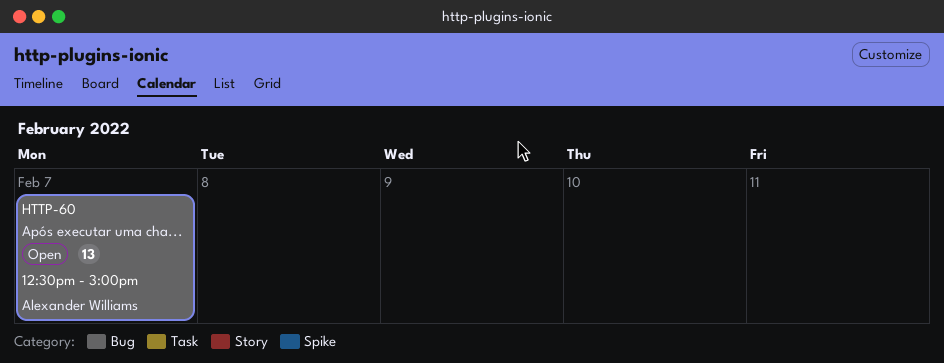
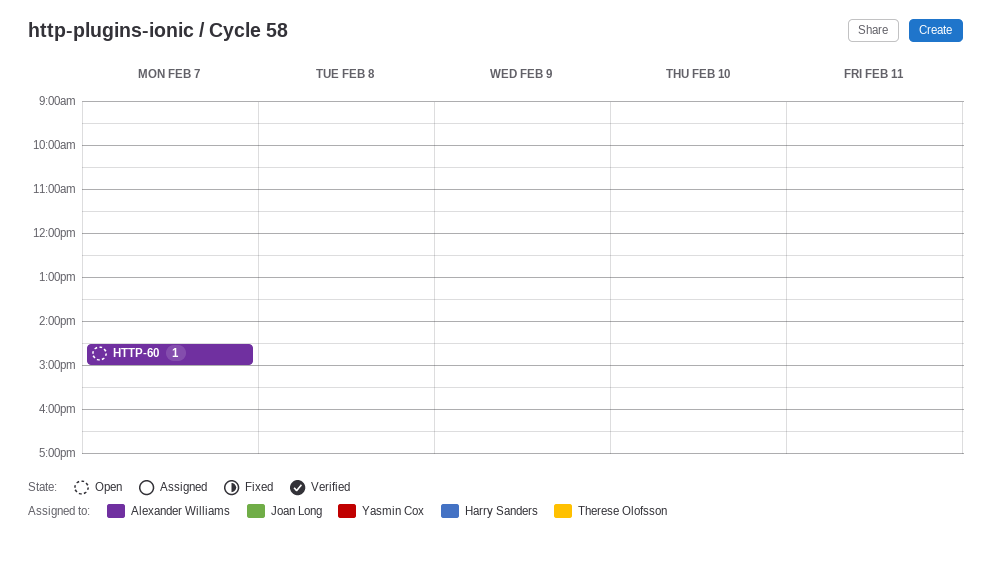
HTTP-60, estimate: 13 -> 1
HTTP-60, begins: 12:30 -> 14:30

